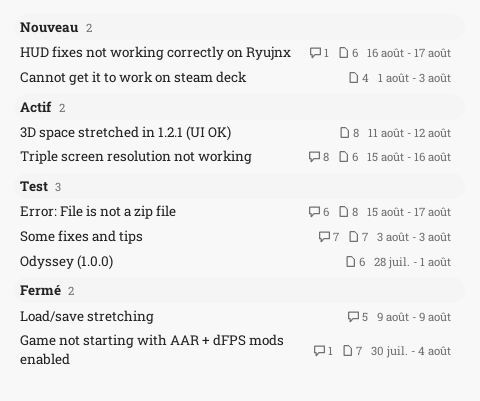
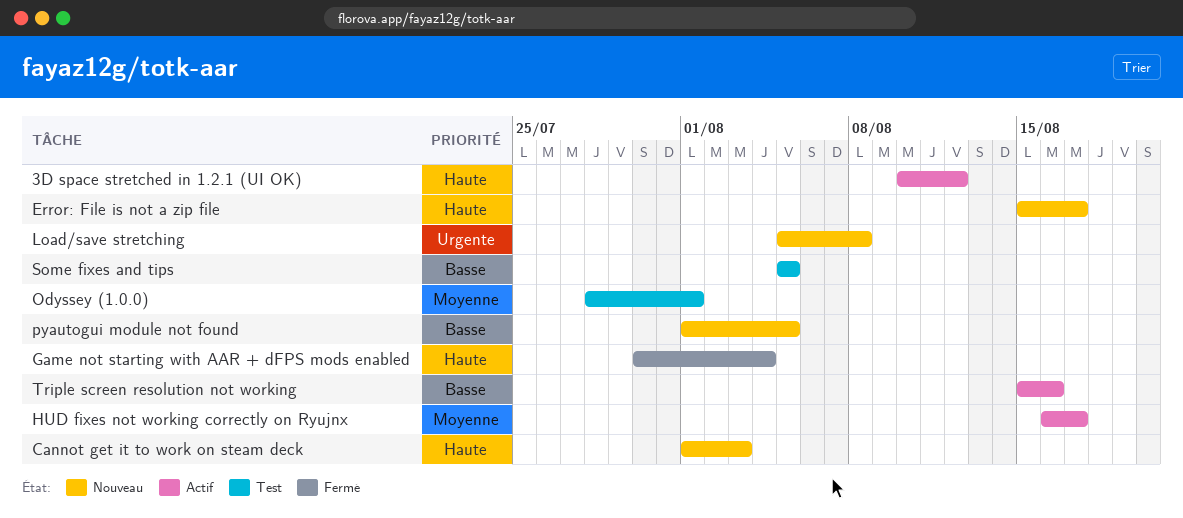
3D space stretched in 1.2.1 (UI OK), start: Aug 11 -> Aug 10
Error: File is not a zip file, status: Test -> Nouveau
HUD fixes not working correctly on Ryujnx, status: Nouveau -> Actif
Load/save stretching, status: Fermé -> Nouveau
Load/save stretching, start: Aug 9 -> Aug 5
Load/save stretching, due: Aug 9 -> Aug 8
pyautogui module not found: none -> present
Some fixes and tips, start: Aug 3 -> Aug 5
Some fixes and tips, due: Aug 3 -> Aug 5

